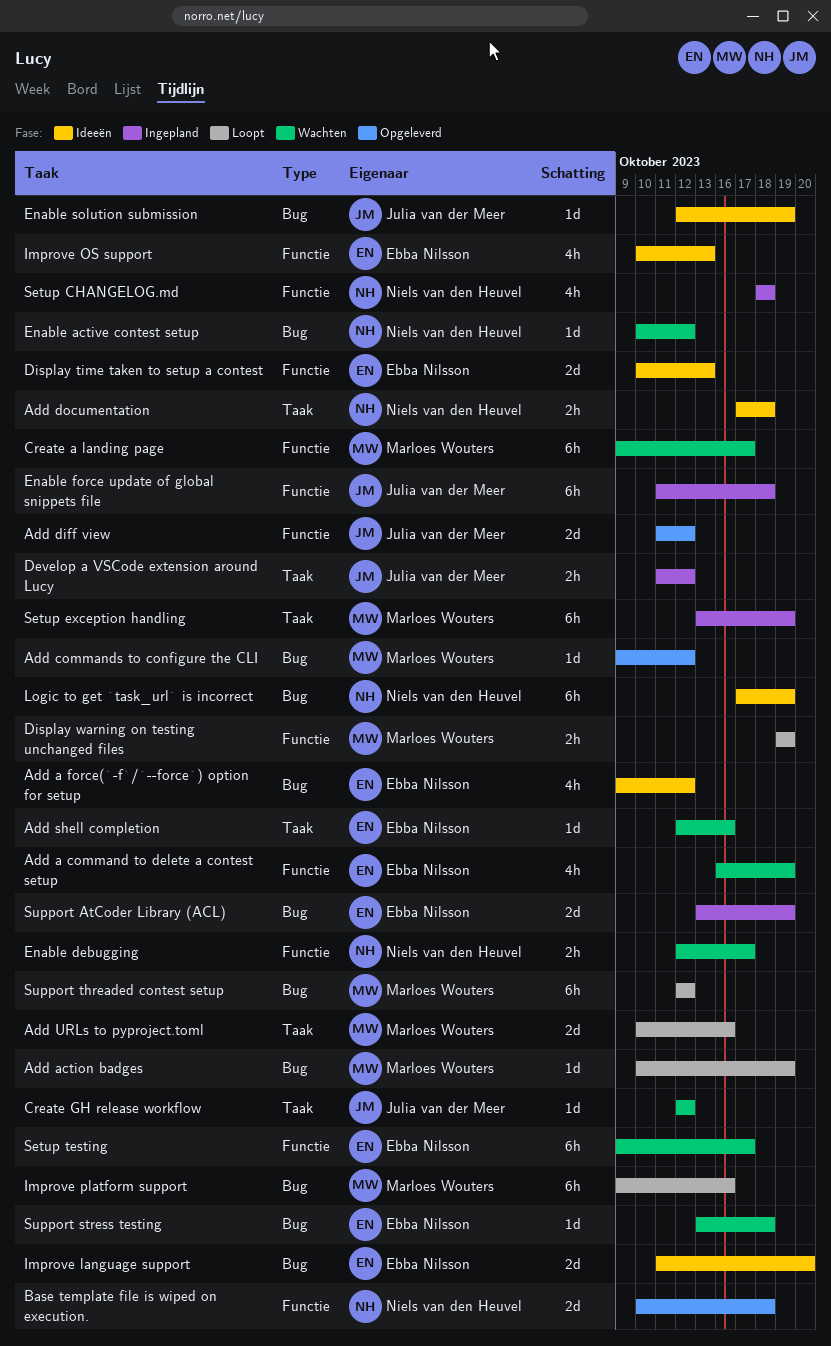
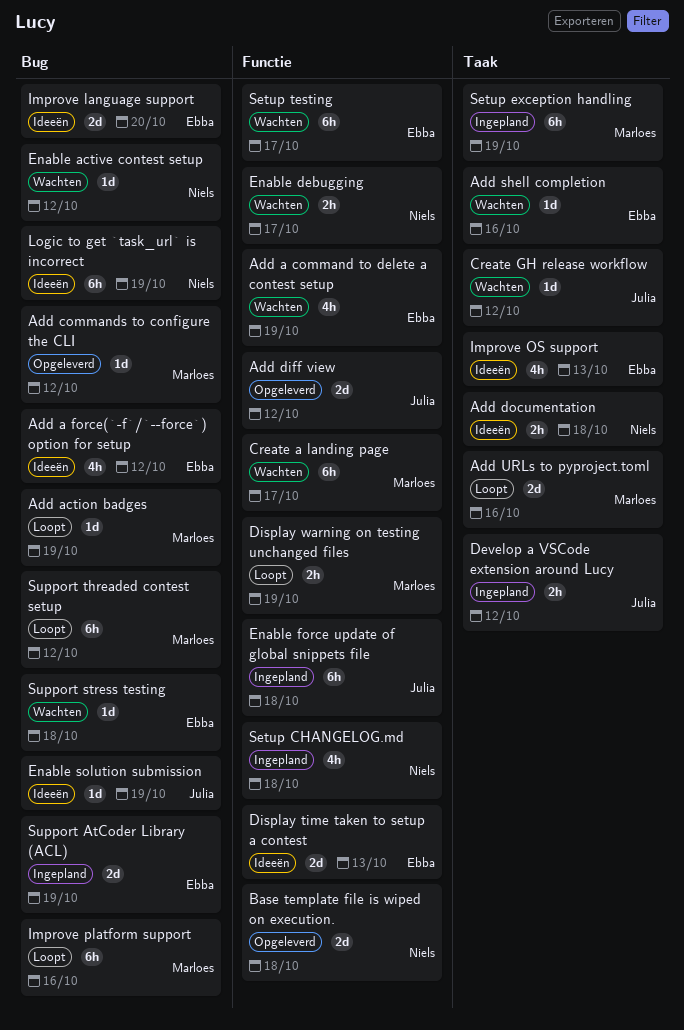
Improve OS support, label: Functie -> Taak

